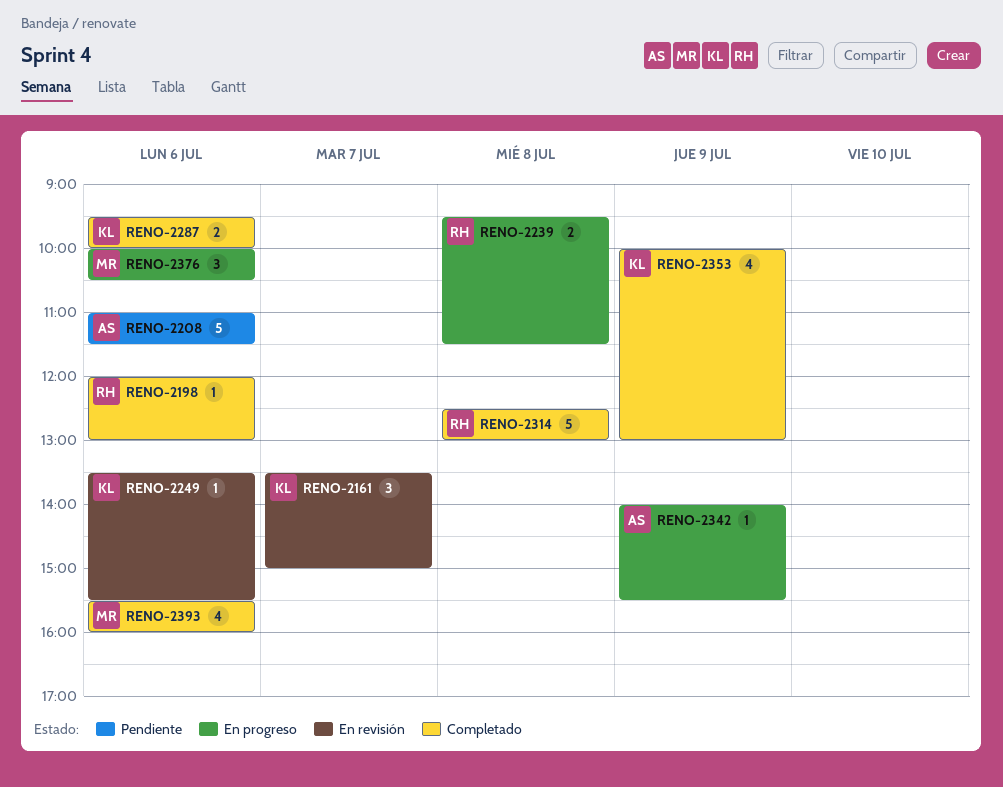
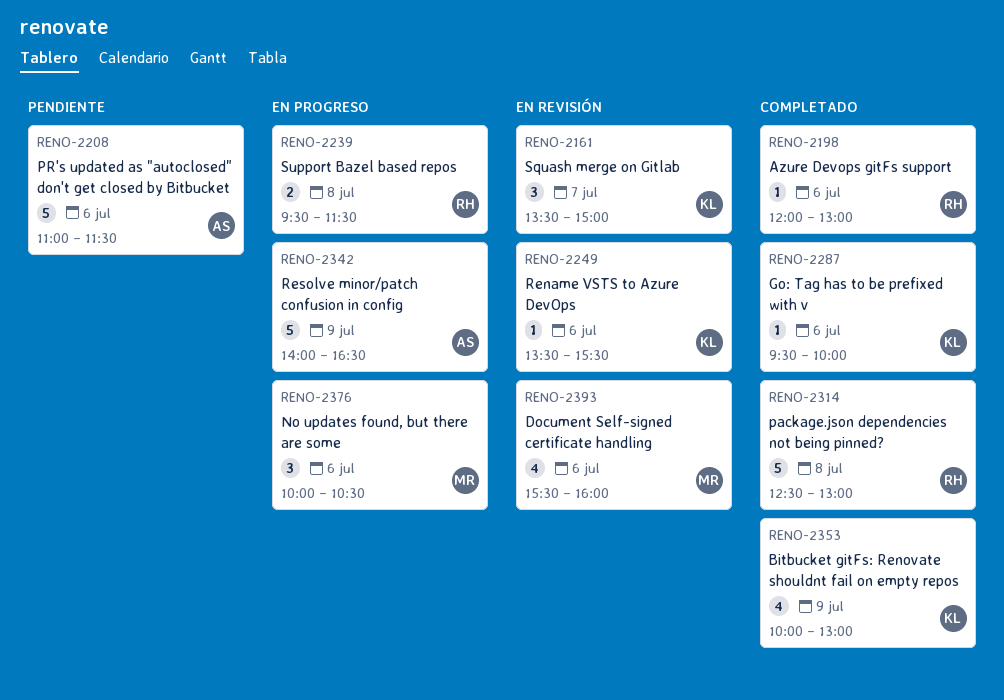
RENO-2287, estimate: 2 -> 1
RENO-2342, estimate: 1 -> 5
RENO-2342, ends: 15:30 -> 16:30
RENO-2393, status: Completado -> En revisión

